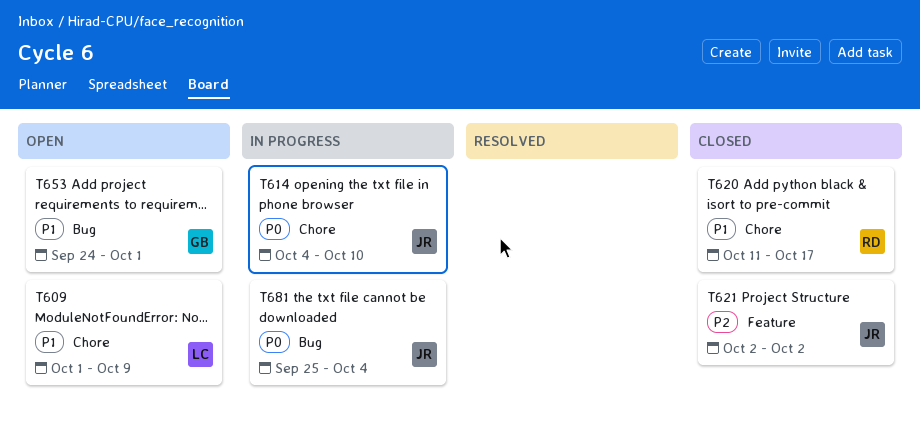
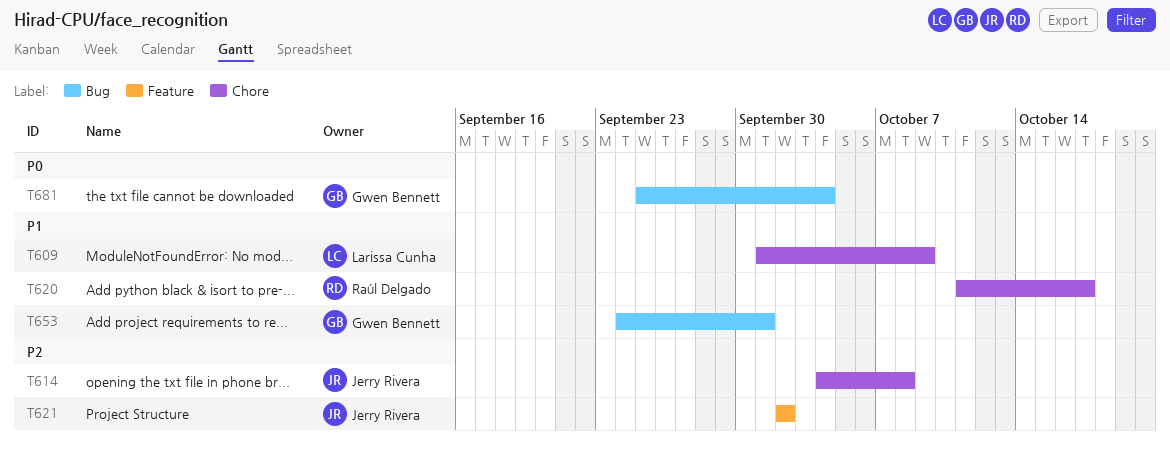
T614, priority: P0 -> P2
T614, due: Oct 10 -> Oct 8
T681, owner: Jerry Rivera -> Gwen Bennett

